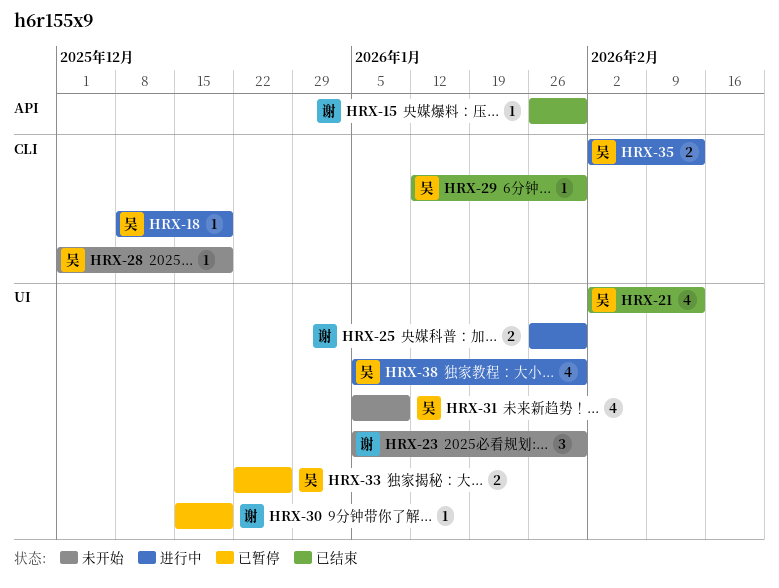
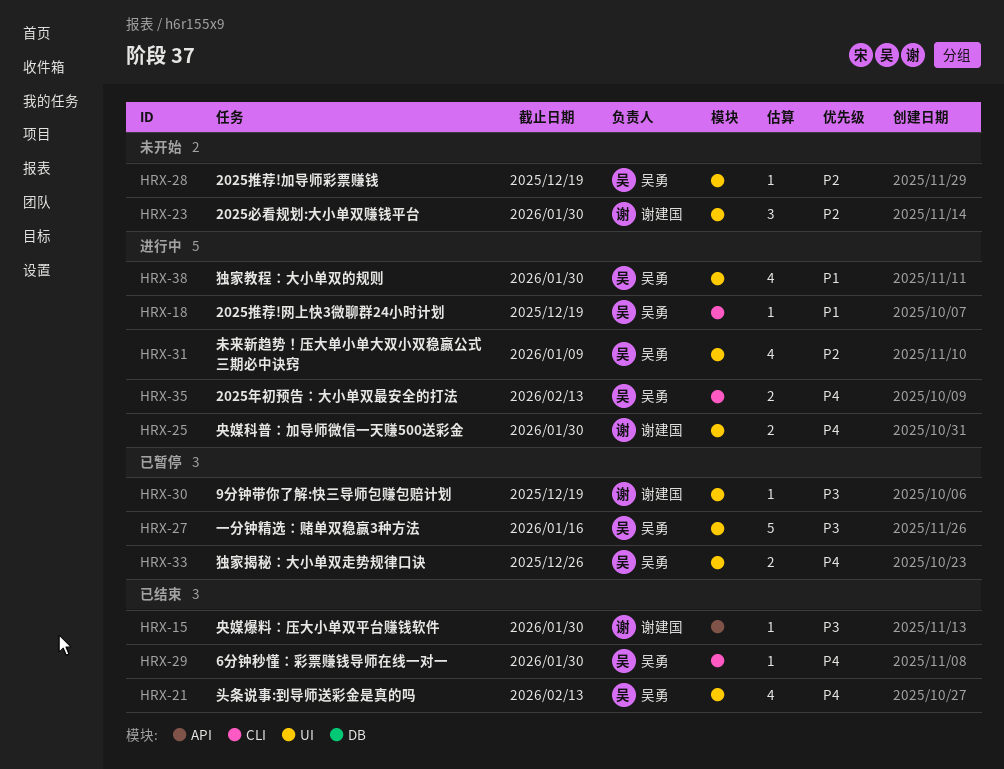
HRX-27: none -> present
HRX-28, label: CLI -> UI
HRX-31, status: 未开始 -> 进行中

